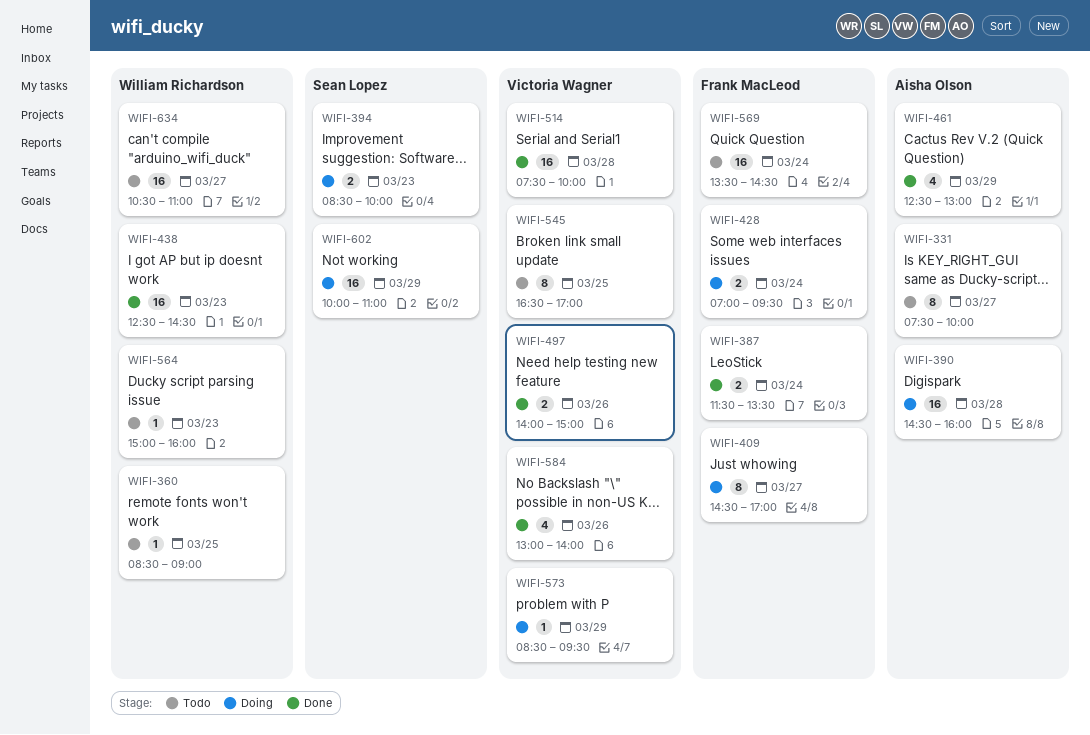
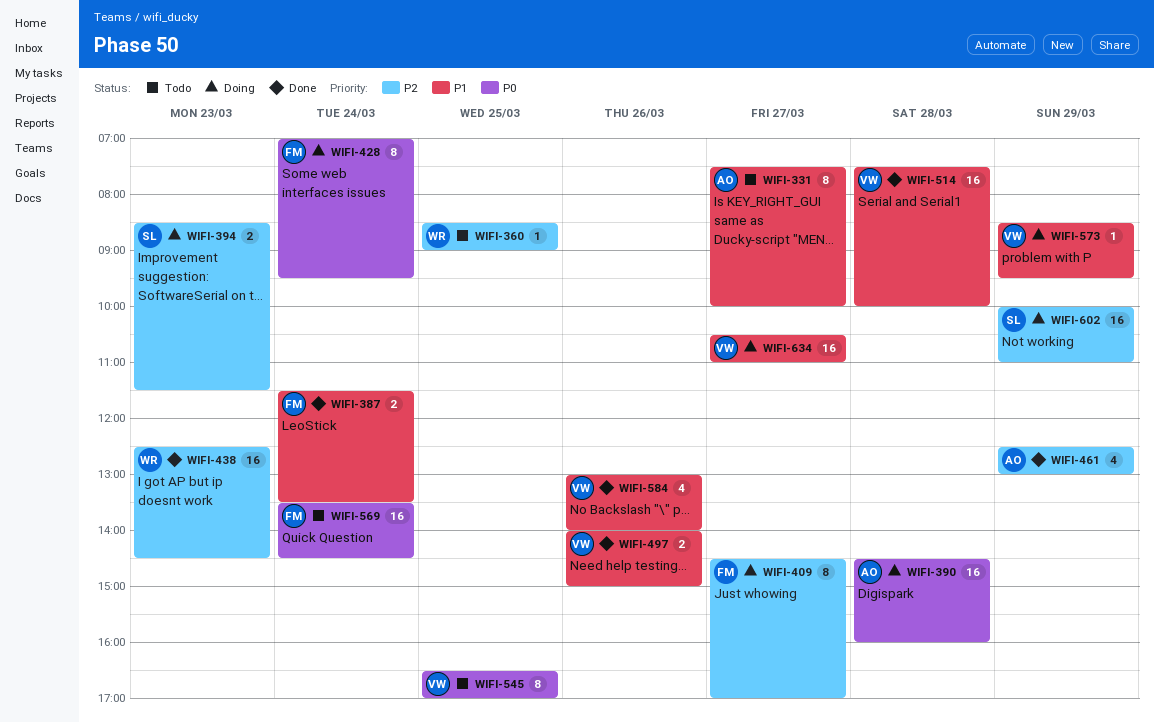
WIFI-394, ends: 10:00 -> 11:30
WIFI-428, estimate: 2 -> 8
WIFI-564: present -> none
WIFI-634, status: Todo -> Doing
WIFI-634, owner: William Richardson -> Victoria Wagner

